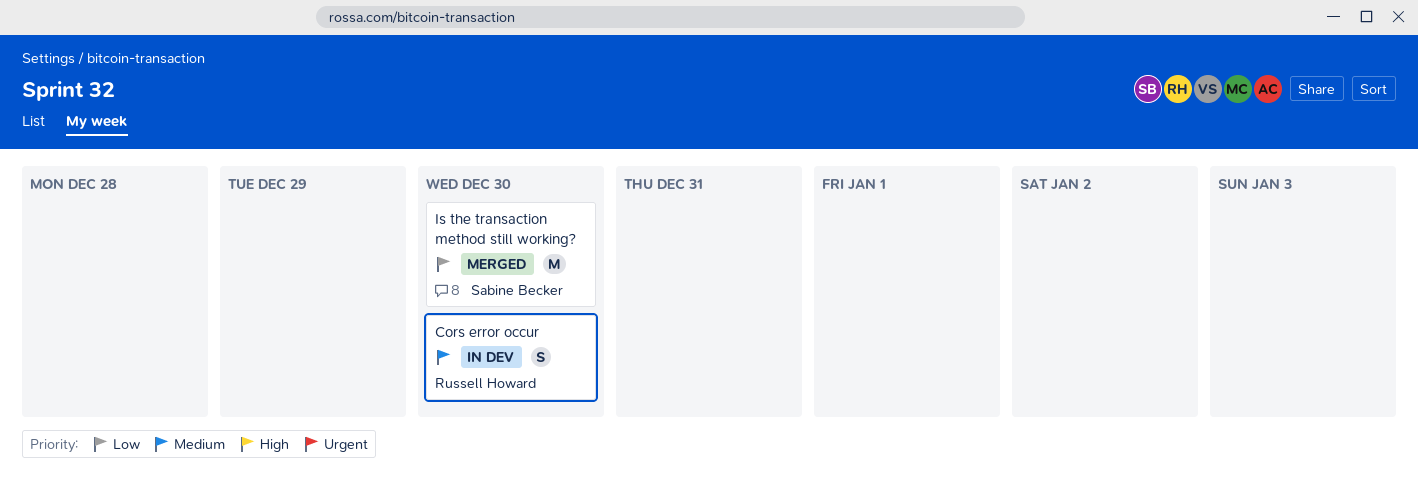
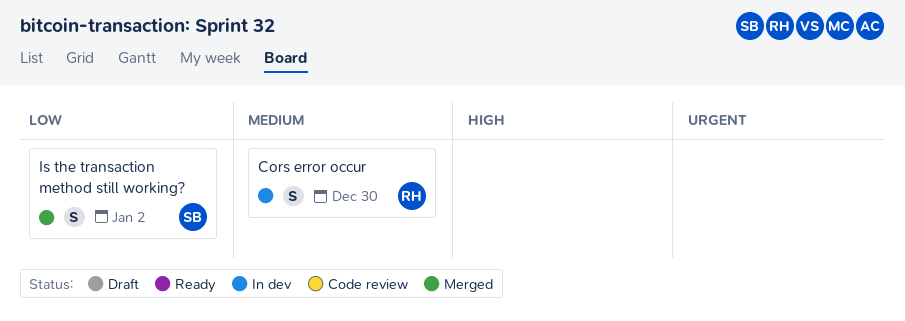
Is the transaction method still working?, estimate: M -> S
Is the transaction method still working?, due: Dec 30 -> Jan 2

